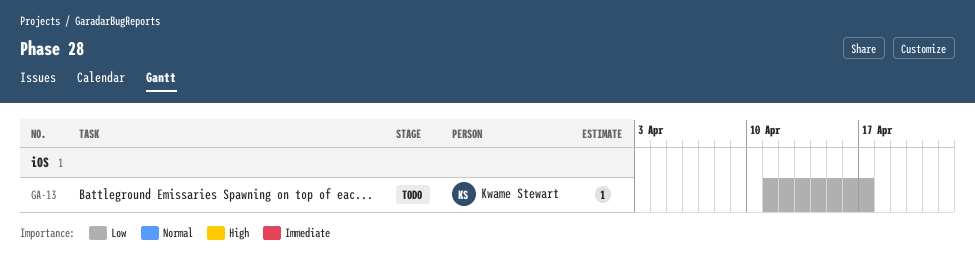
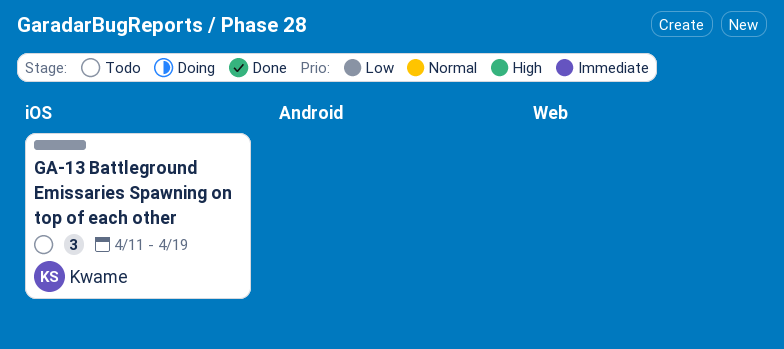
GA-13, estimate: 1 -> 3
GA-13, due: Apr 17 -> Apr 19

